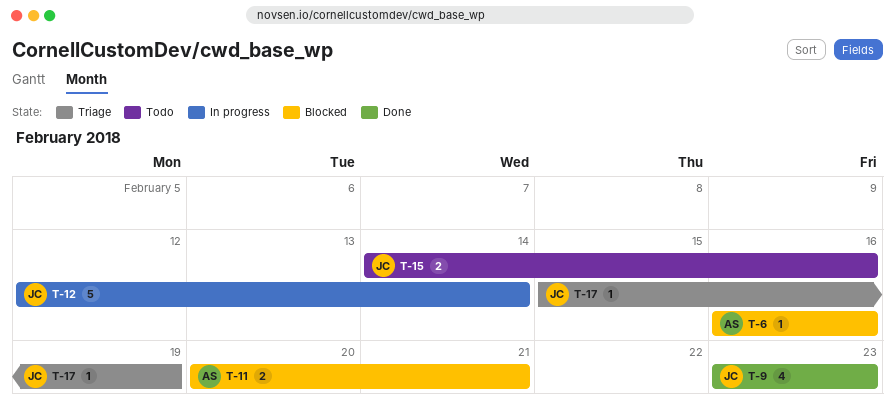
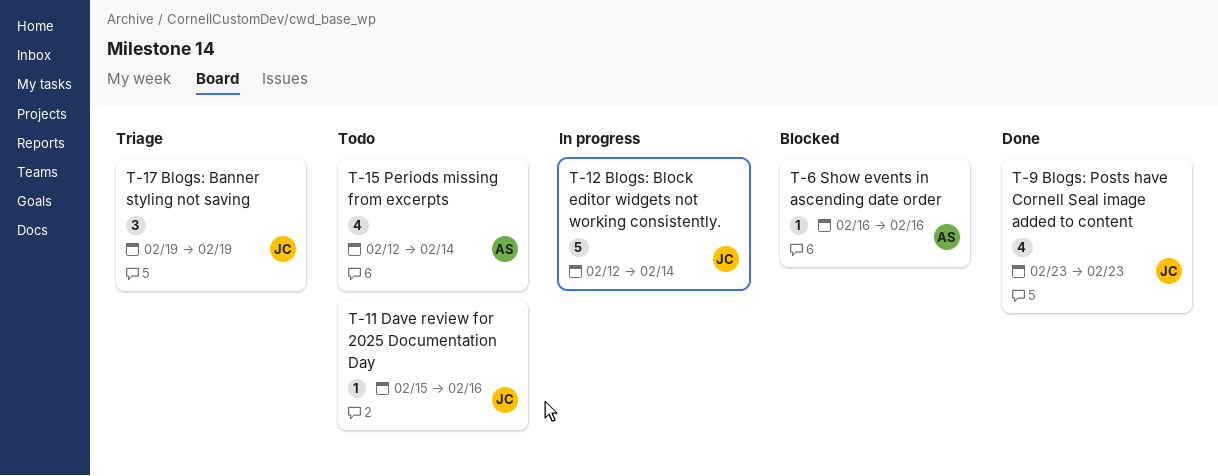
T-11, status: Blocked -> Todo
T-11, owner: AS -> JC
T-11, estimate: 2 -> 1
T-11, start: Feb 20 -> Feb 15
T-11, due: Feb 21 -> Feb 16
T-15, owner: JC -> AS
T-15, estimate: 2 -> 4
T-15, start: Feb 14 -> Feb 12
T-15, due: Feb 16 -> Feb 14
T-17, estimate: 1 -> 3
T-17, start: Feb 15 -> Feb 19

